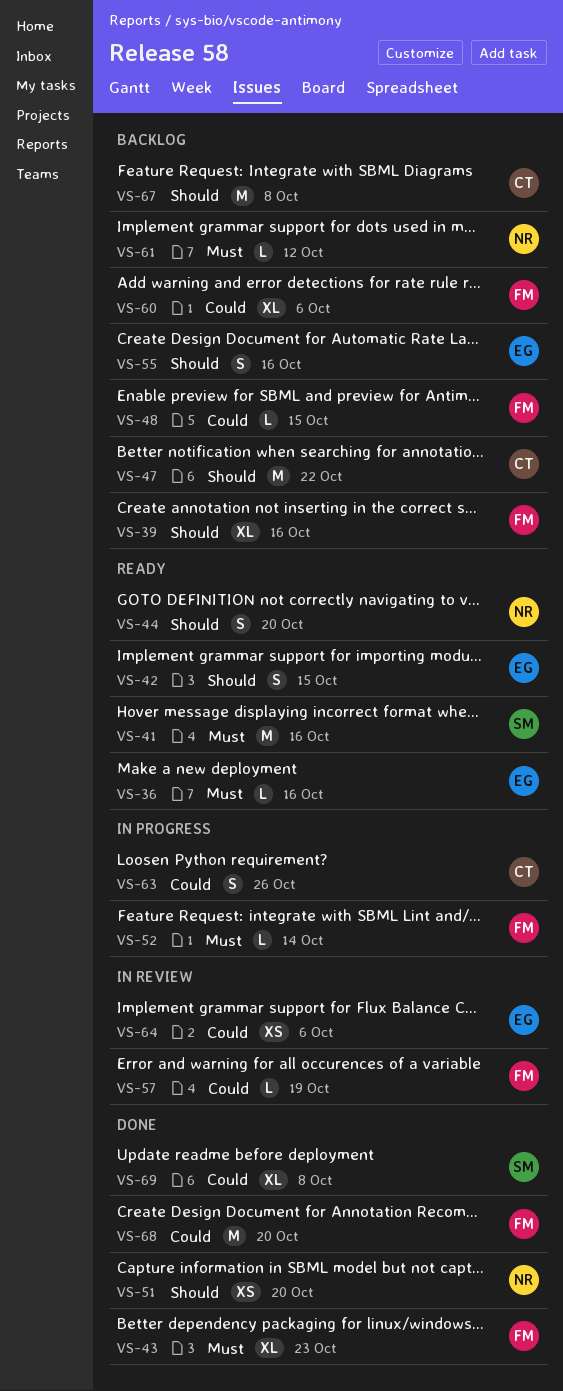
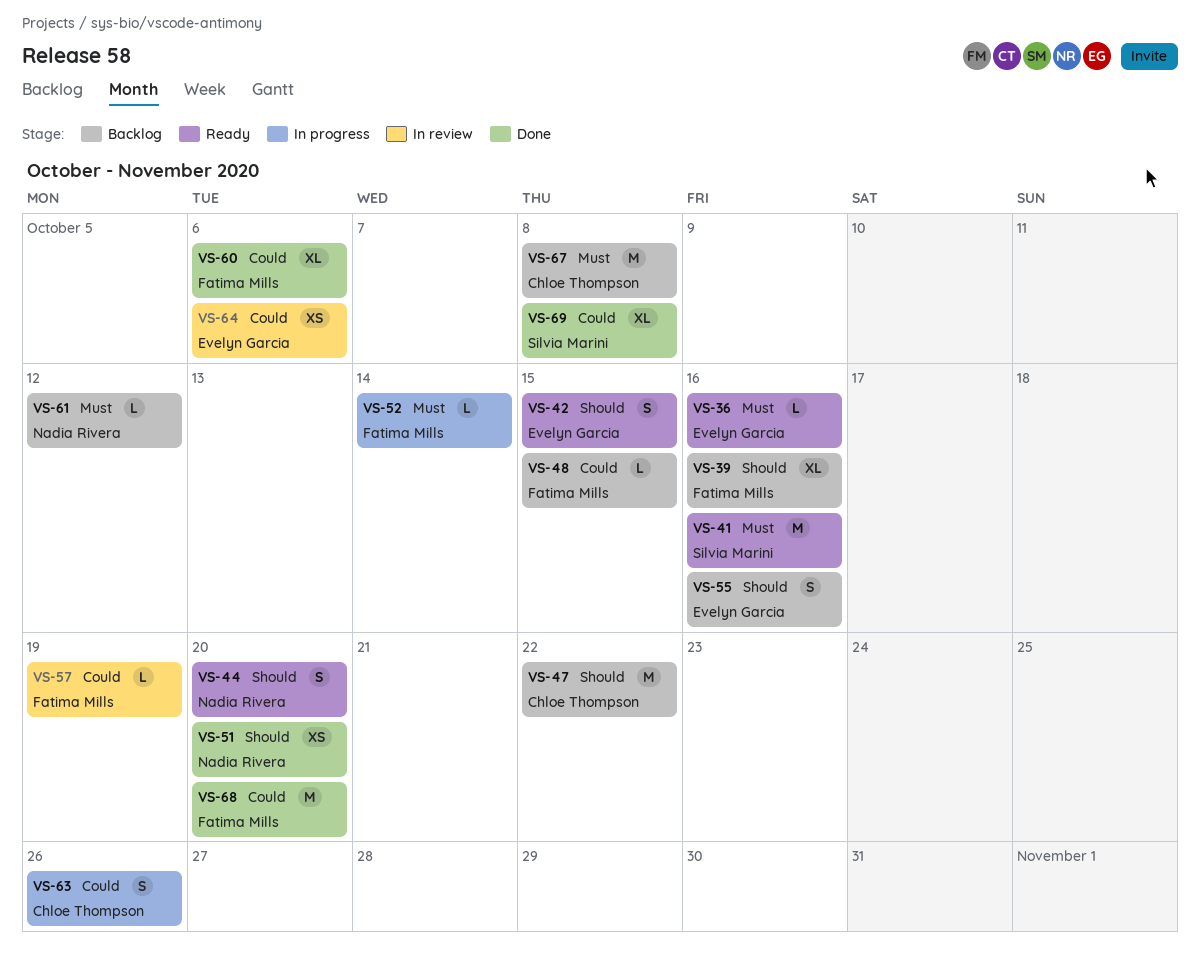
VS-43: present -> none
VS-60, status: Backlog -> Done
VS-67, priority: Should -> Must

